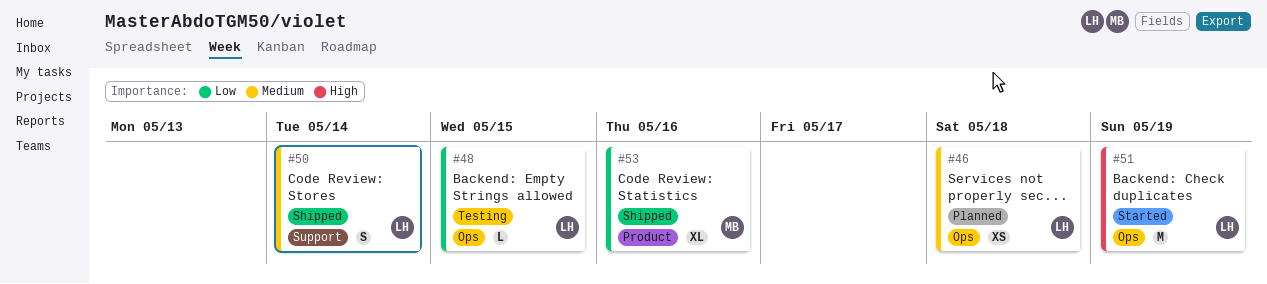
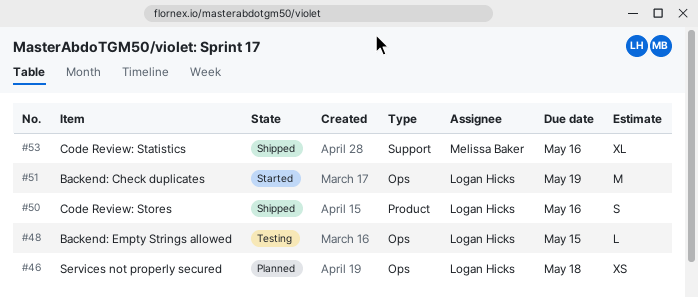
#50, label: Support -> Product
#50, due: May 14 -> May 16
#53, label: Product -> Support

